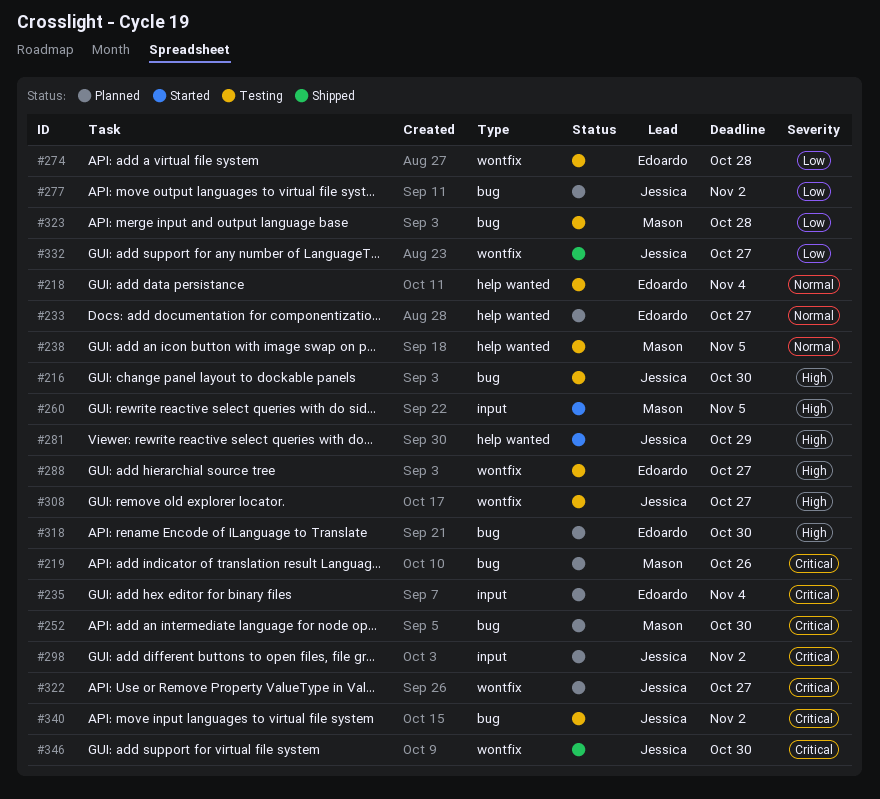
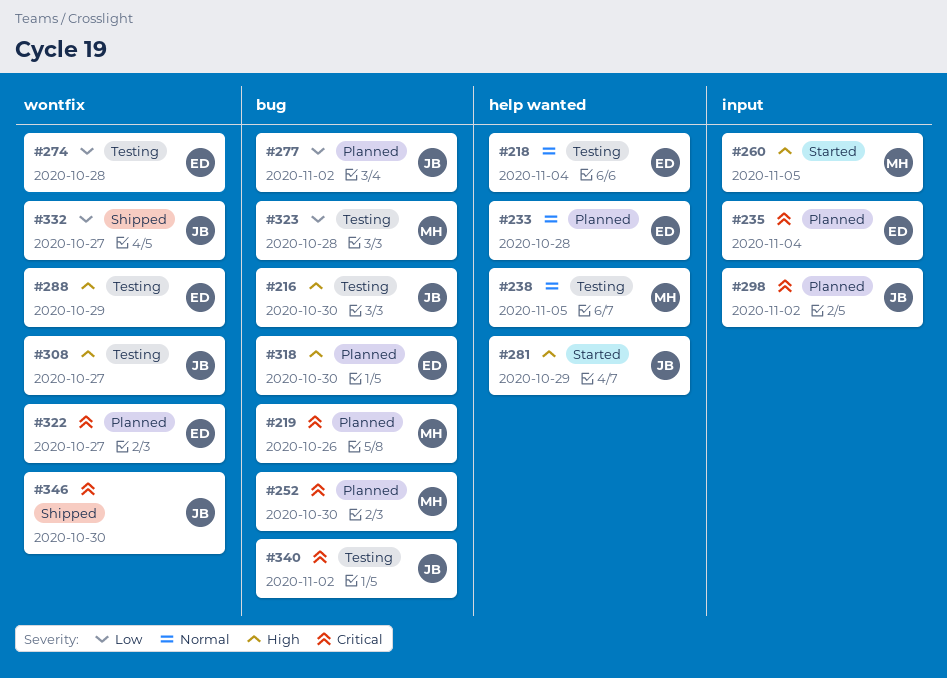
#233, due: Oct 27 -> Oct 28
#288, due: Oct 27 -> Oct 29
#322, owner: Jessica -> Edoardo

